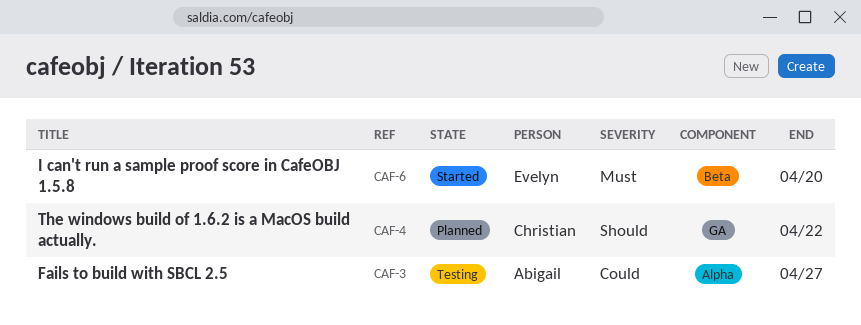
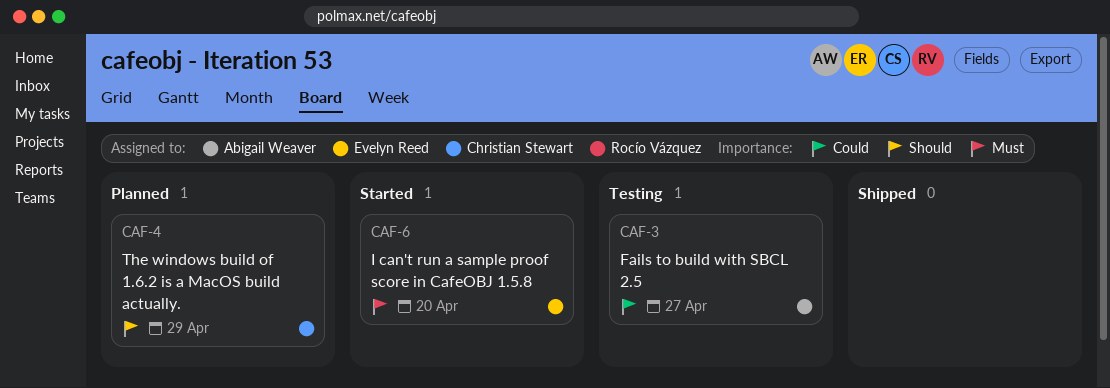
CAF-4, due: Apr 22 -> Apr 29

